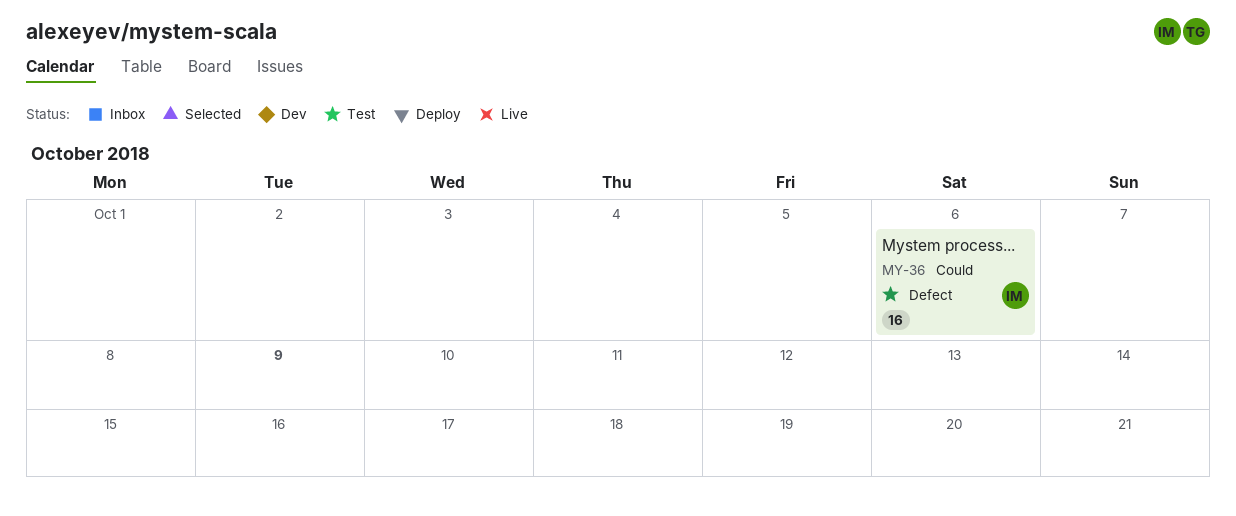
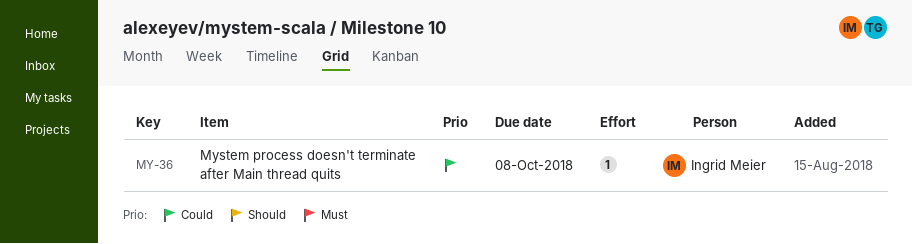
MY-36, estimate: 16 -> 1
MY-36, due: Oct 6 -> Oct 8

